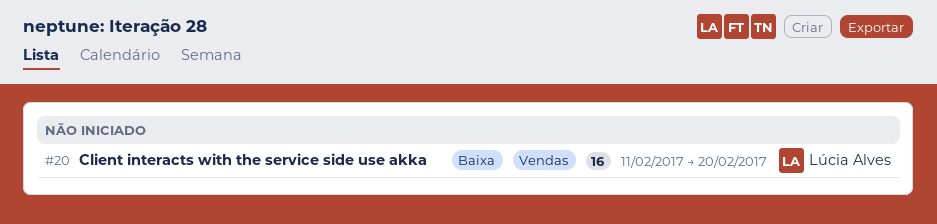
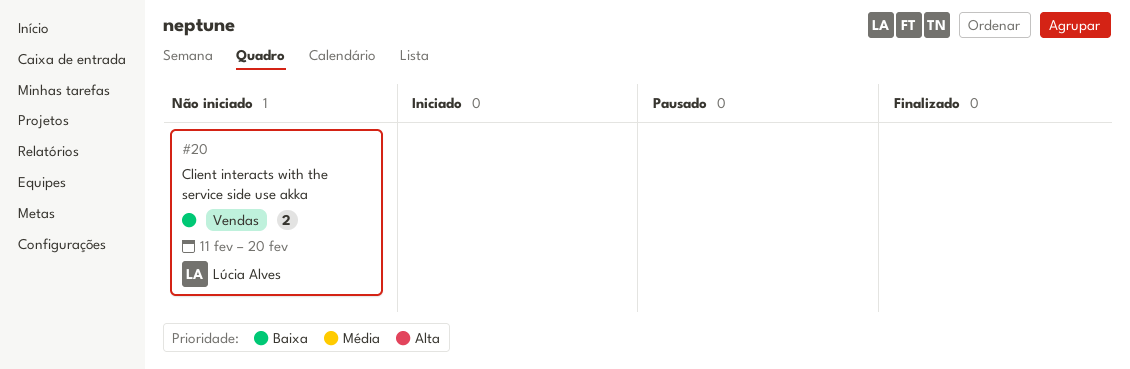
#20, estimate: 16 -> 2

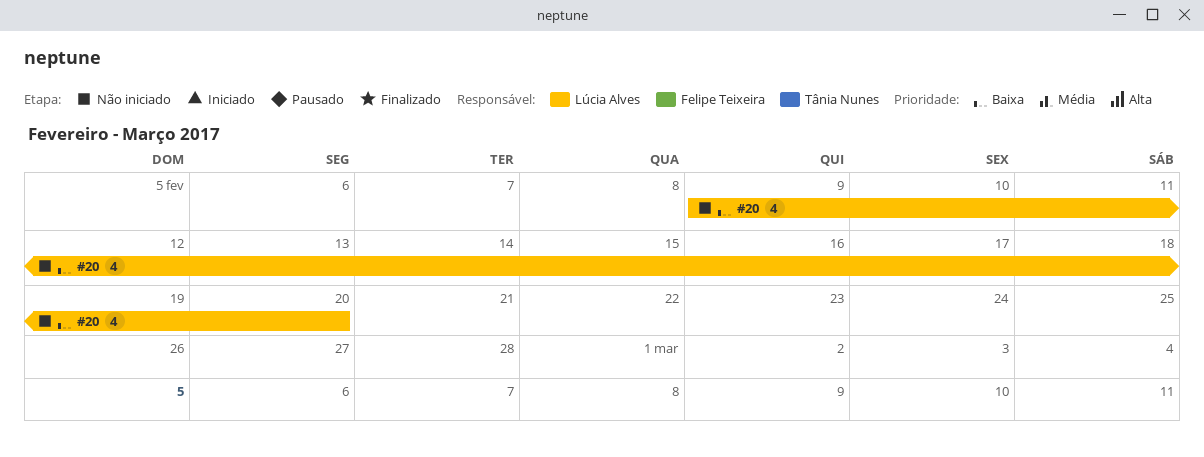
#20, estimate: 2 -> 4
#20, start: Feb 11 -> Feb 9

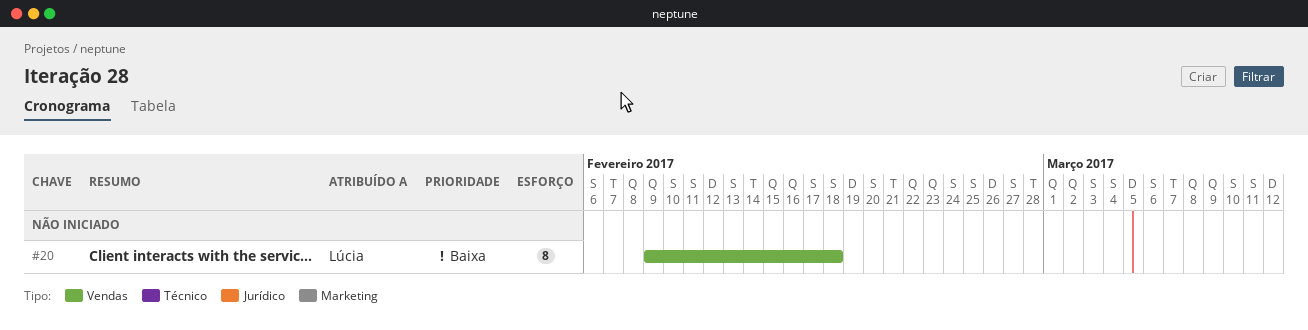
#20, estimate: 4 -> 8
#20, due: Feb 20 -> Feb 18

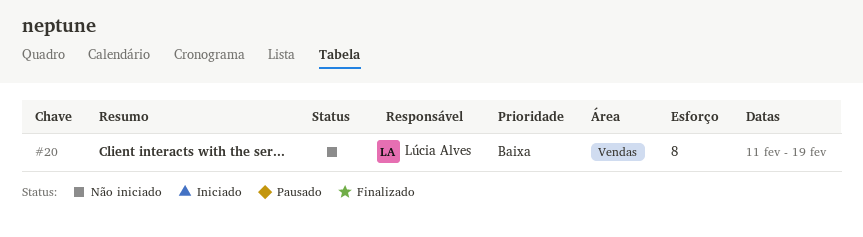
#20, start: Feb 9 -> Feb 11
#20, due: Feb 18 -> Feb 19

